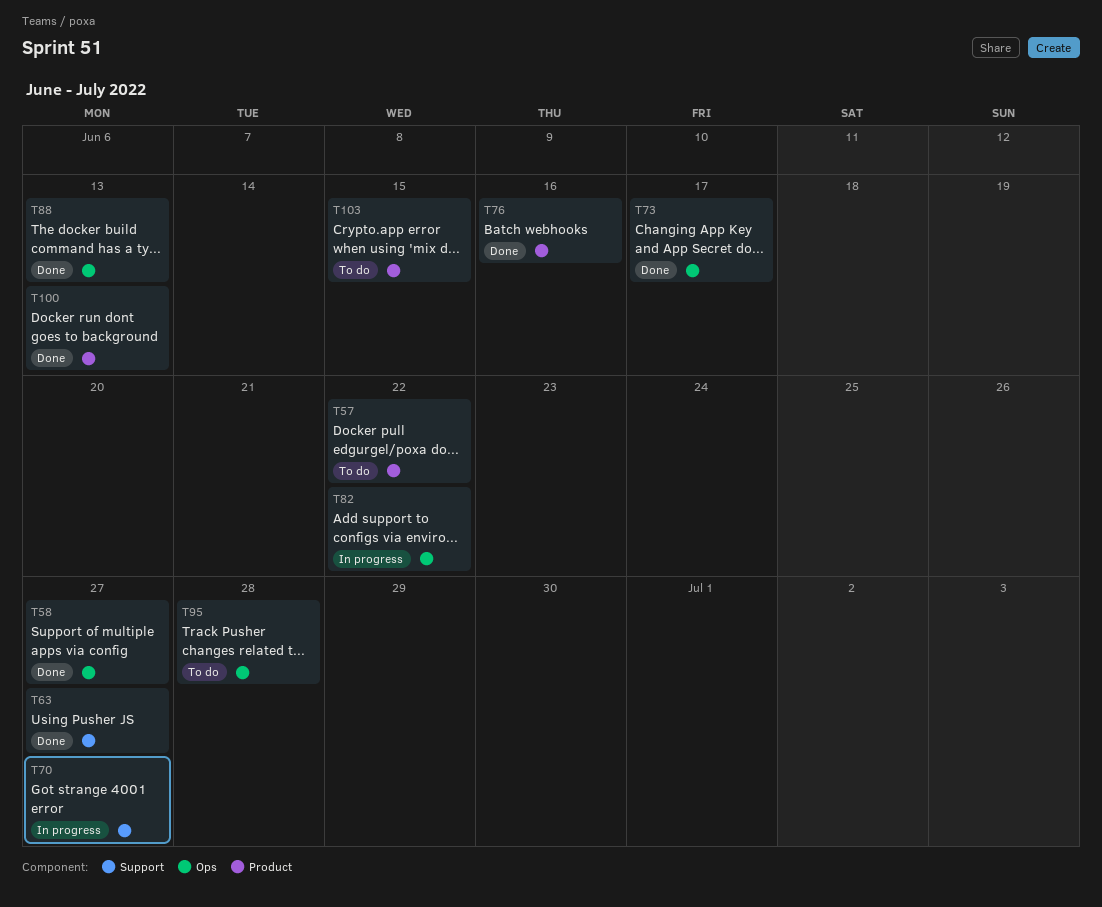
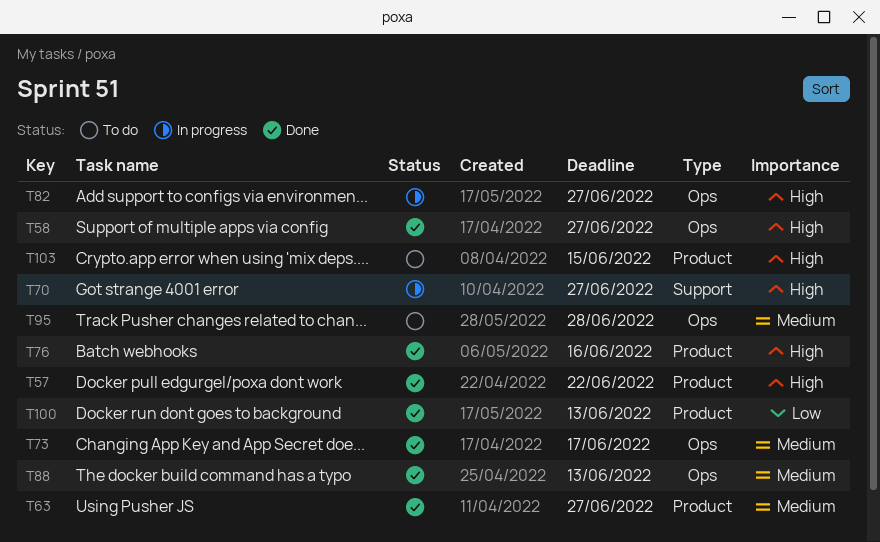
T57, status: To do -> Done
T63, label: Support -> Product
T82, due: Jun 22 -> Jun 27

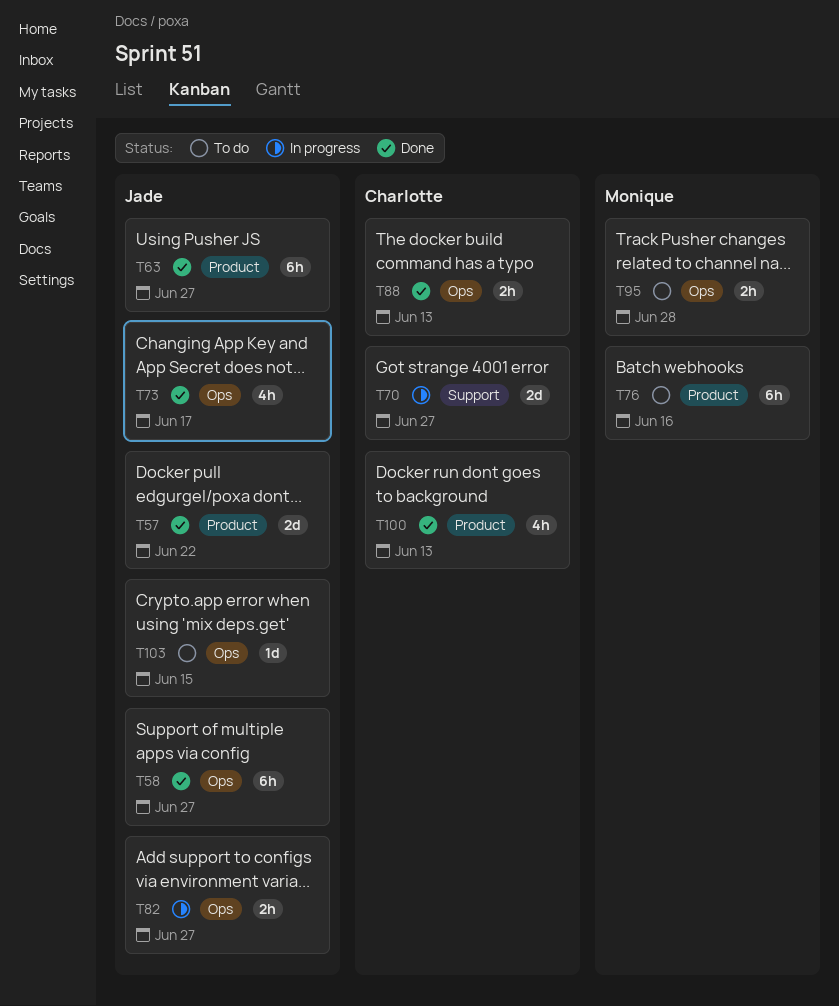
T76, status: Done -> To do
T103, label: Product -> Ops

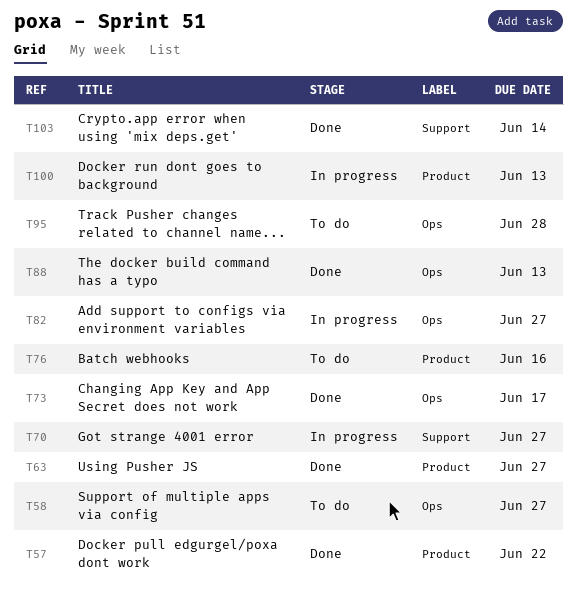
T58, status: Done -> To do
T100, status: Done -> In progress
T103, status: To do -> Done
T103, label: Ops -> Support
T103, due: Jun 15 -> Jun 14

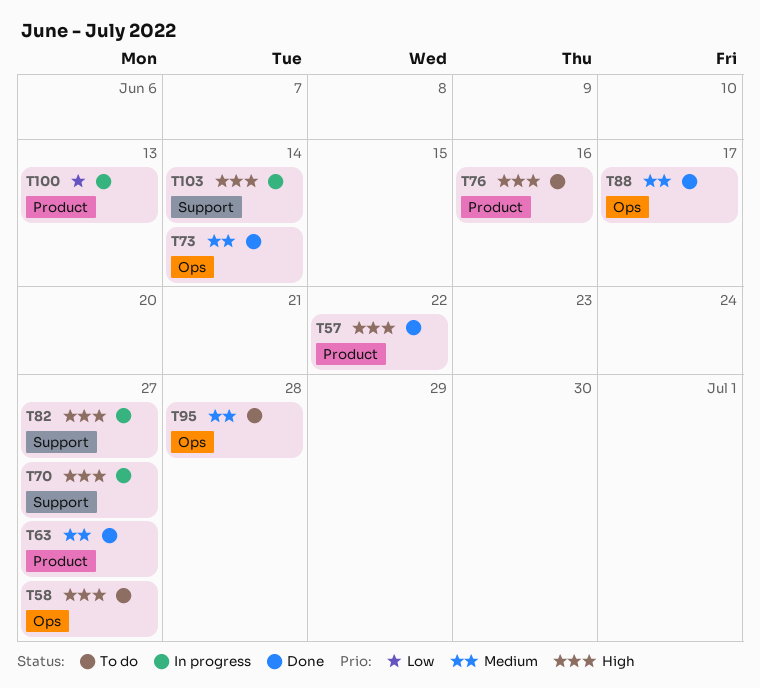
T73, due: Jun 17 -> Jun 14
T82, label: Ops -> Support
T88, due: Jun 13 -> Jun 17
T103, status: Done -> In progress

